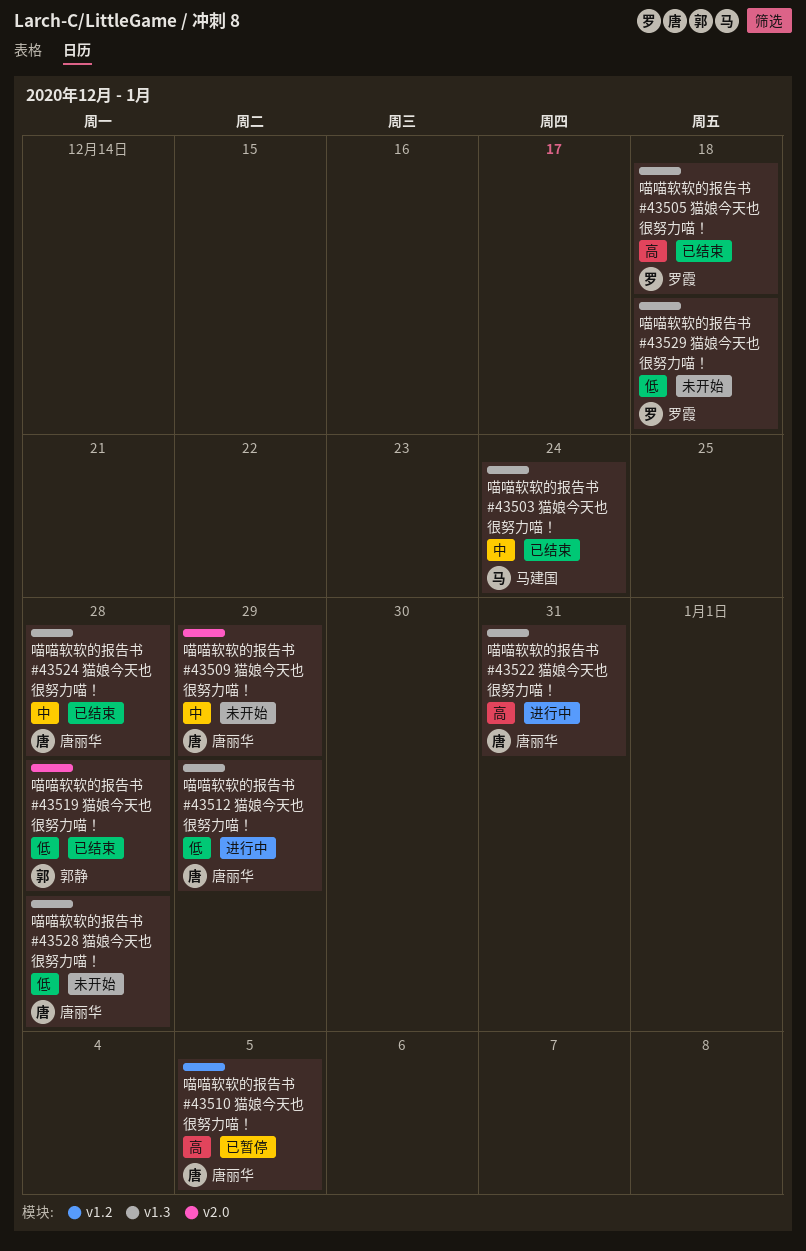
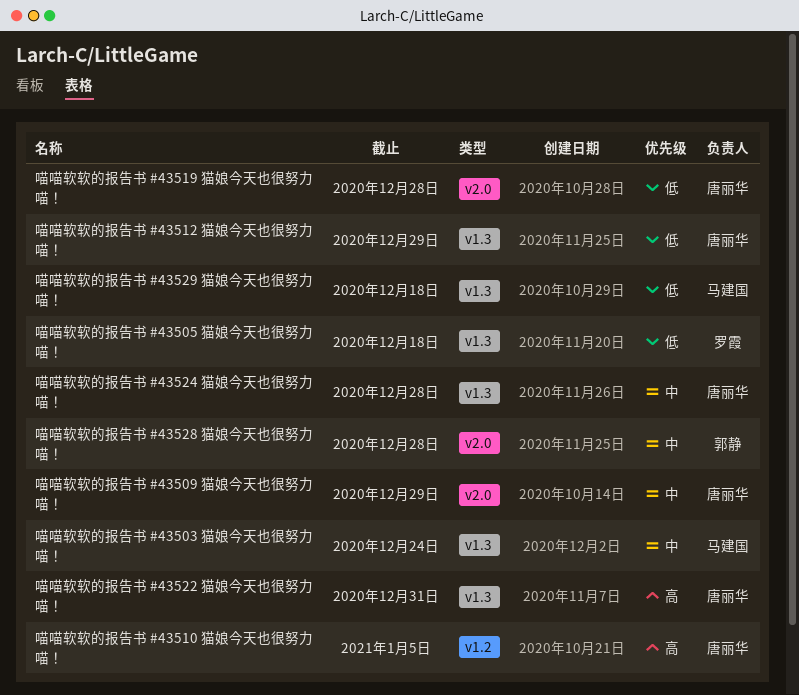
喵喵软软的报告书 #43505 猫娘今天也很努力喵！, priority: 高 -> 低
喵喵软软的报告书 #43519 猫娘今天也很努力喵！, owner: 郭静 -> 唐丽华
喵喵软软的报告书 #43528 猫娘今天也很努力喵！, owner: 唐丽华 -> 郭静
喵喵软软的报告书 #43528 猫娘今天也很努力喵！, priority: 低 -> 中
喵喵软软的报告书 #43528 猫娘今天也很努力喵！, label: v1.3 -> v2.0
喵喵软软的报告书 #43529 猫娘今天也很努力喵！, owner: 罗霞 -> 马建国

